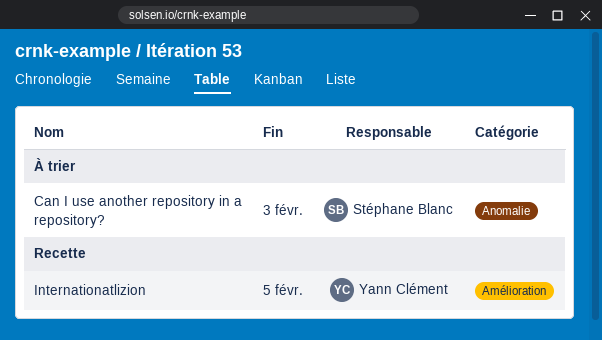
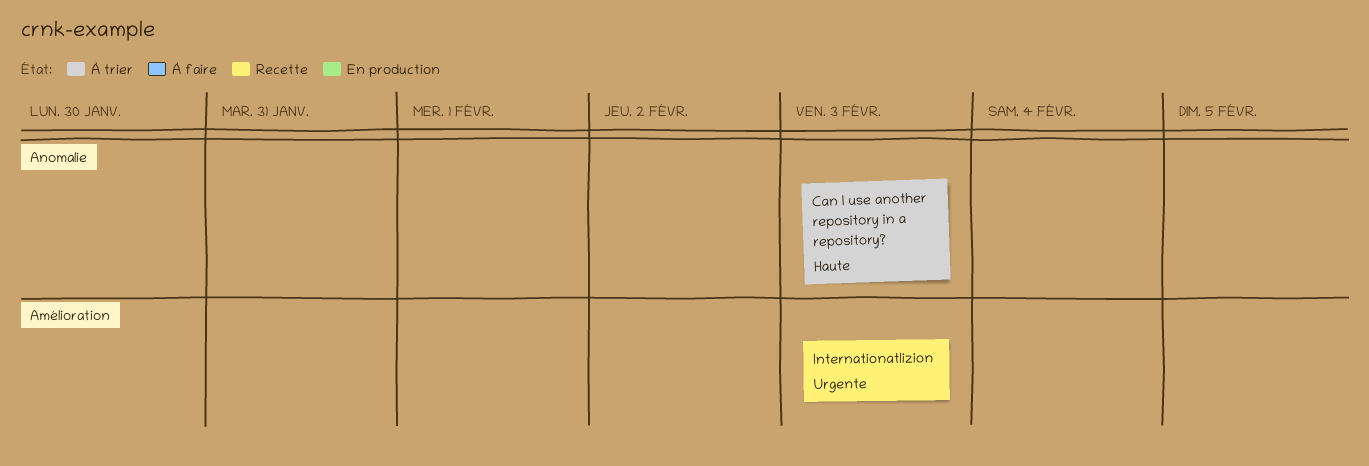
Internationatlizion, due: Feb 5 -> Feb 3

